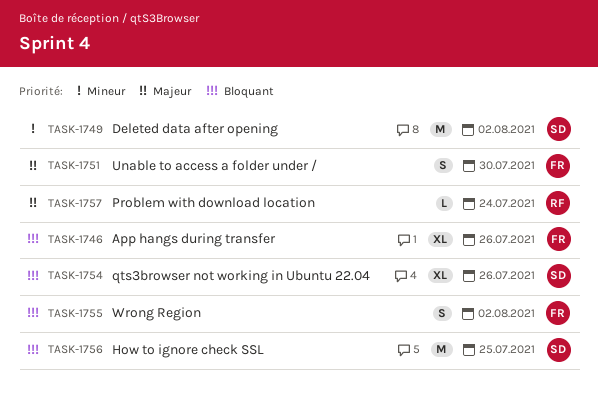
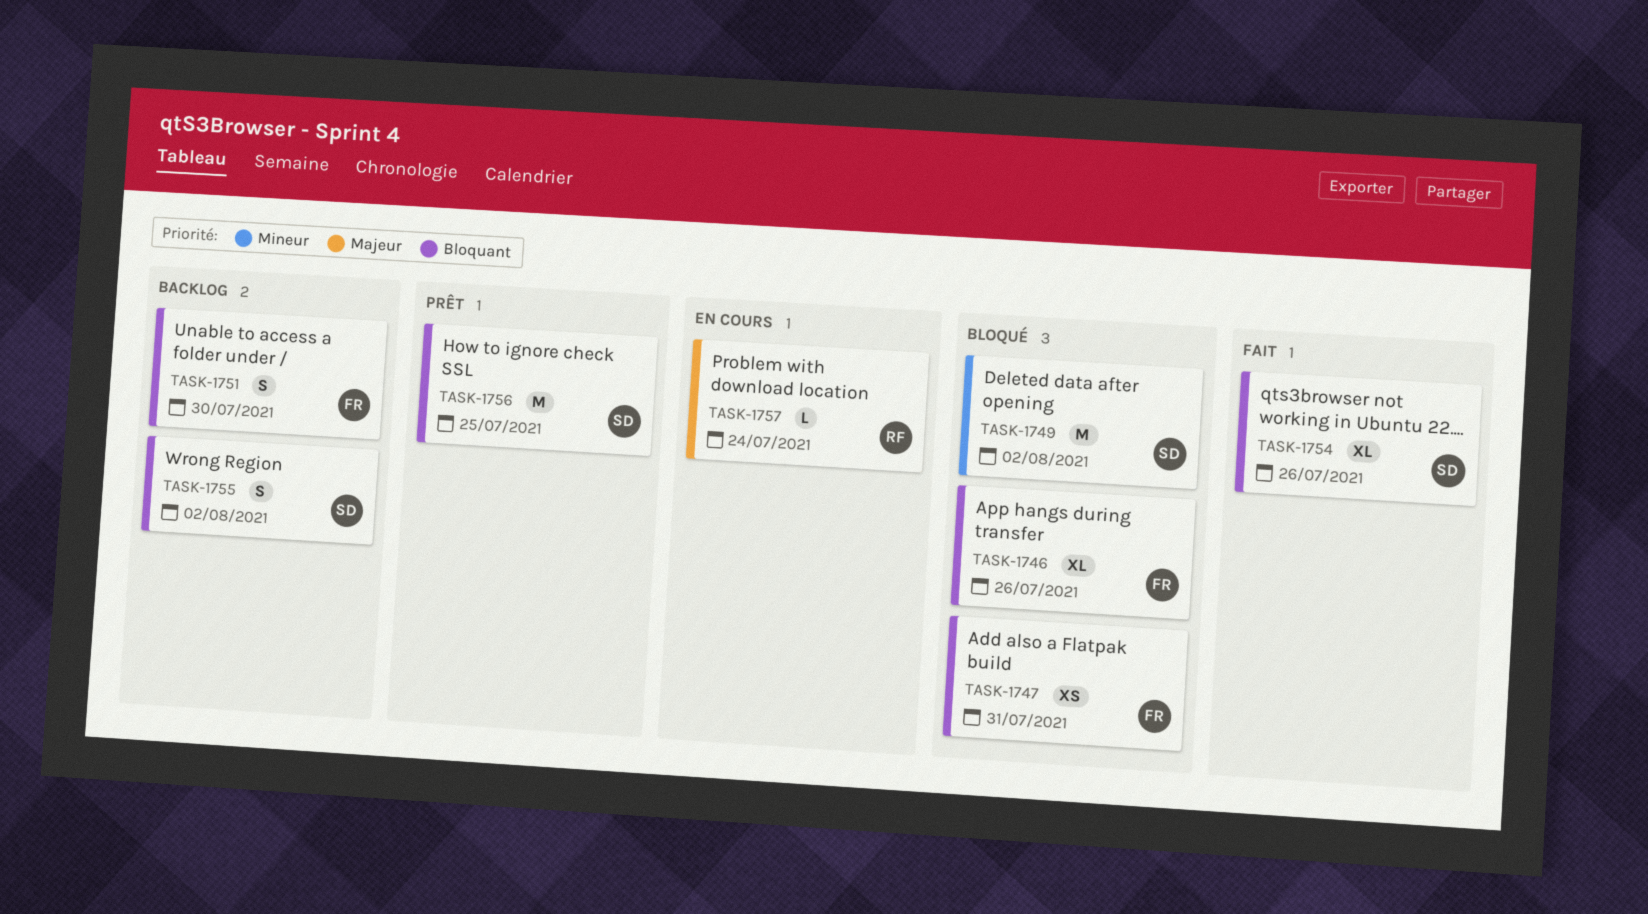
TASK-1747: none -> present
TASK-1751, priority: Majeur -> Bloquant
TASK-1755, owner: FR -> SD

